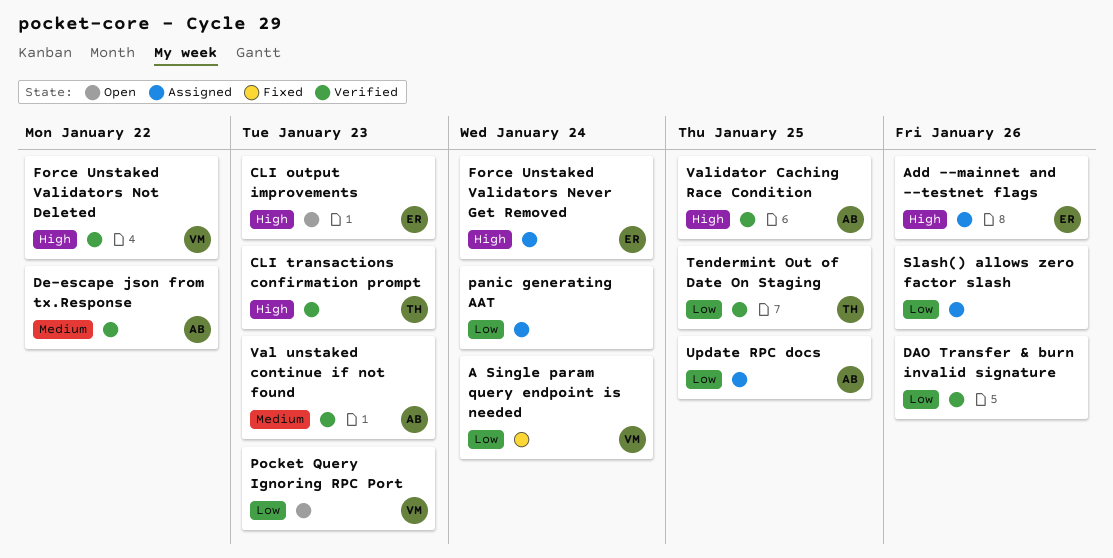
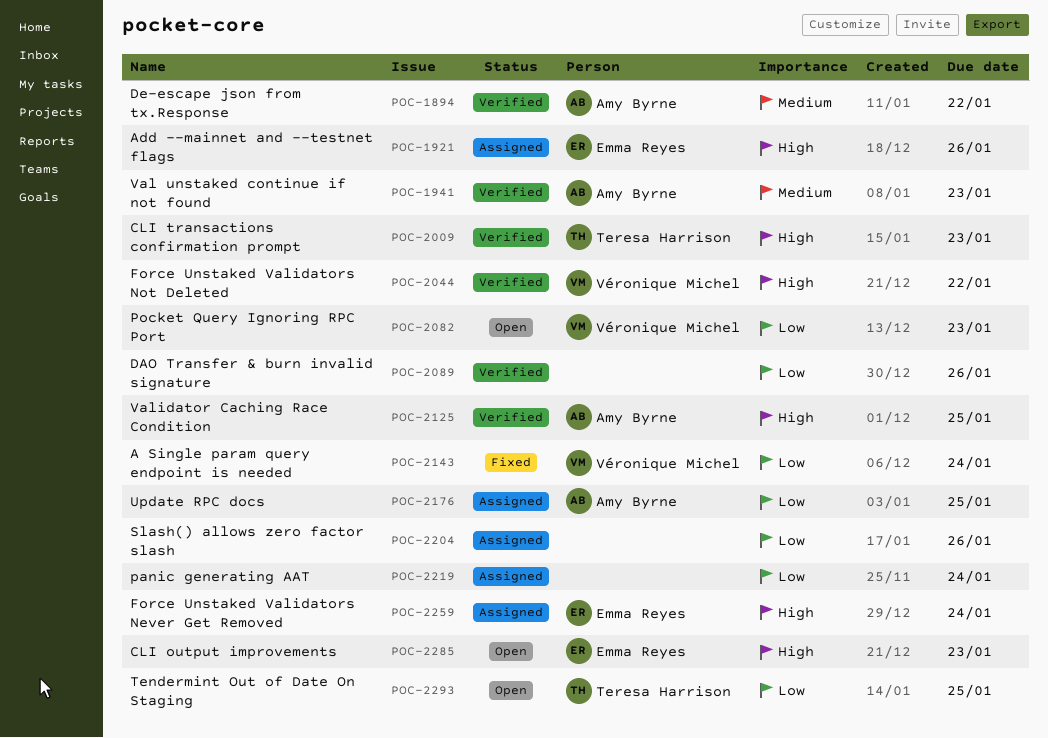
Tendermint Out of Date On Staging, status: Verified -> Open

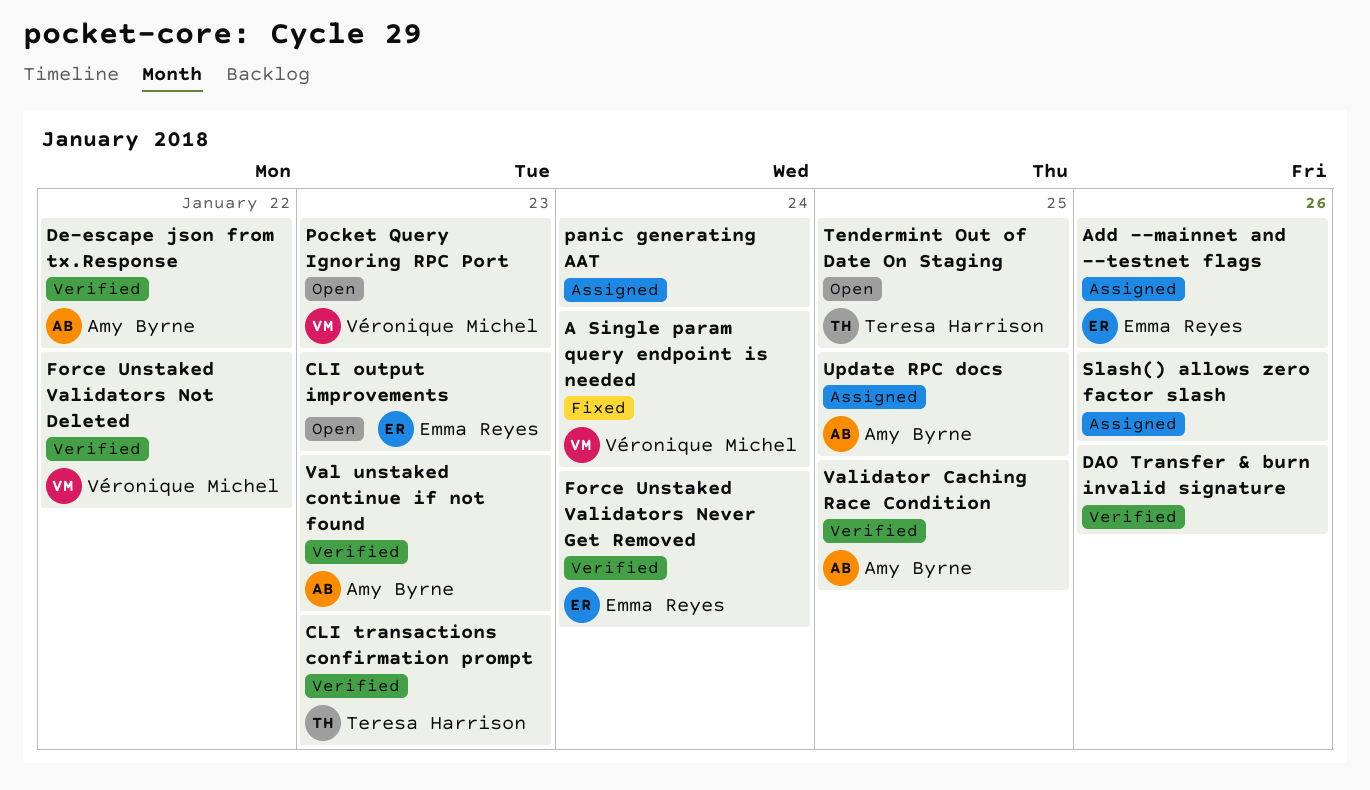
Force Unstaked Validators Never Get Removed, status: Assigned -> Verified

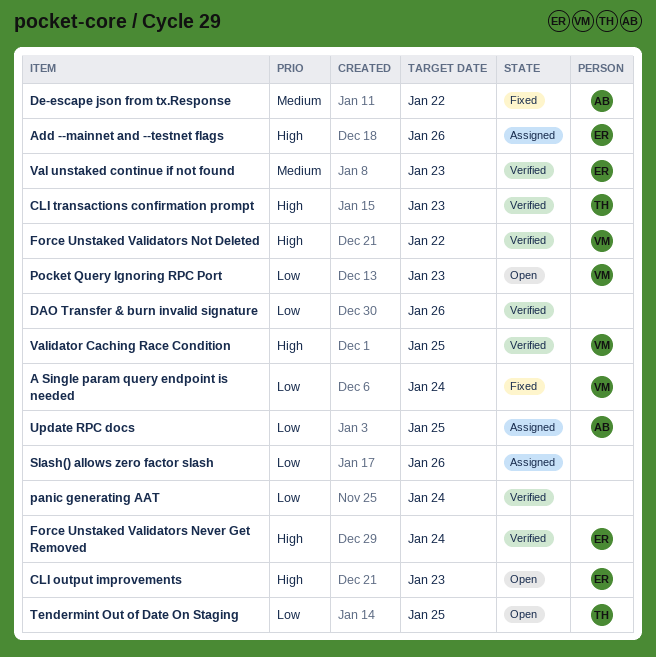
De-escape json from tx.Response, status: Verified -> Fixed
panic generating AAT, status: Assigned -> Verified
Val unstaked continue if not found, owner: Amy Byrne -> Emma Reyes
Validator Caching Race Condition, owner: Amy Byrne -> Véronique Michel

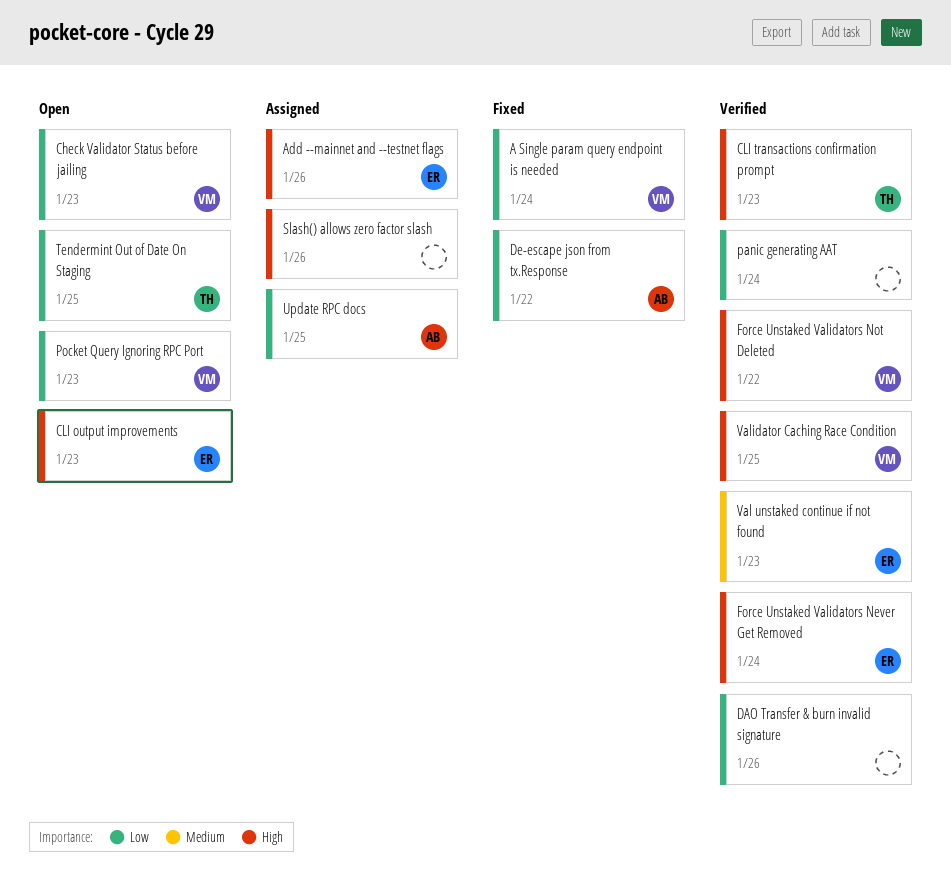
Check Validator Status before jailing: none -> present
De-escape json from tx.Response, priority: Medium -> Low
Slash() allows zero factor slash, priority: Low -> High

